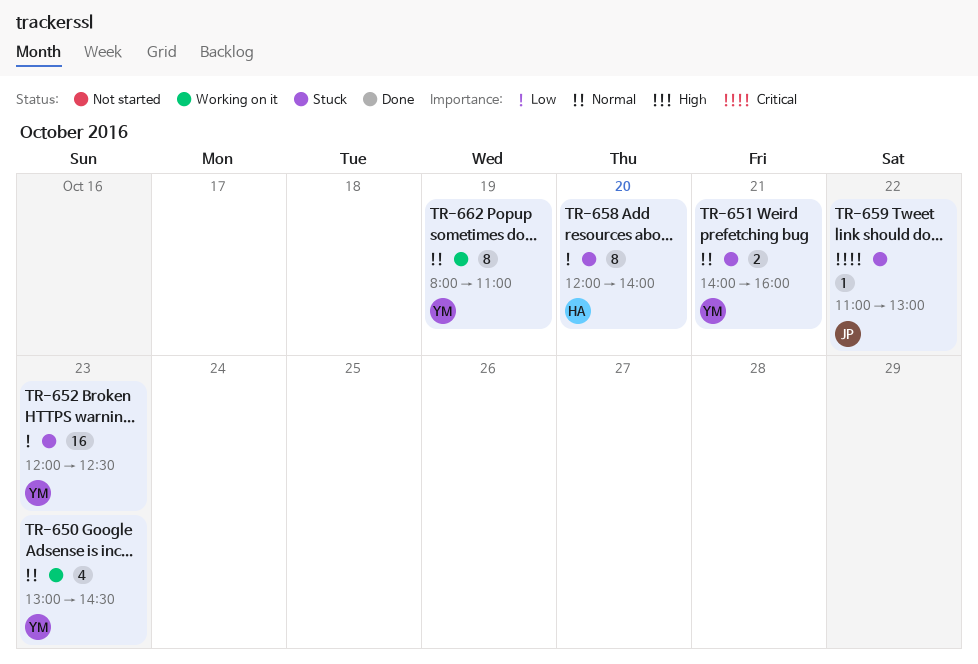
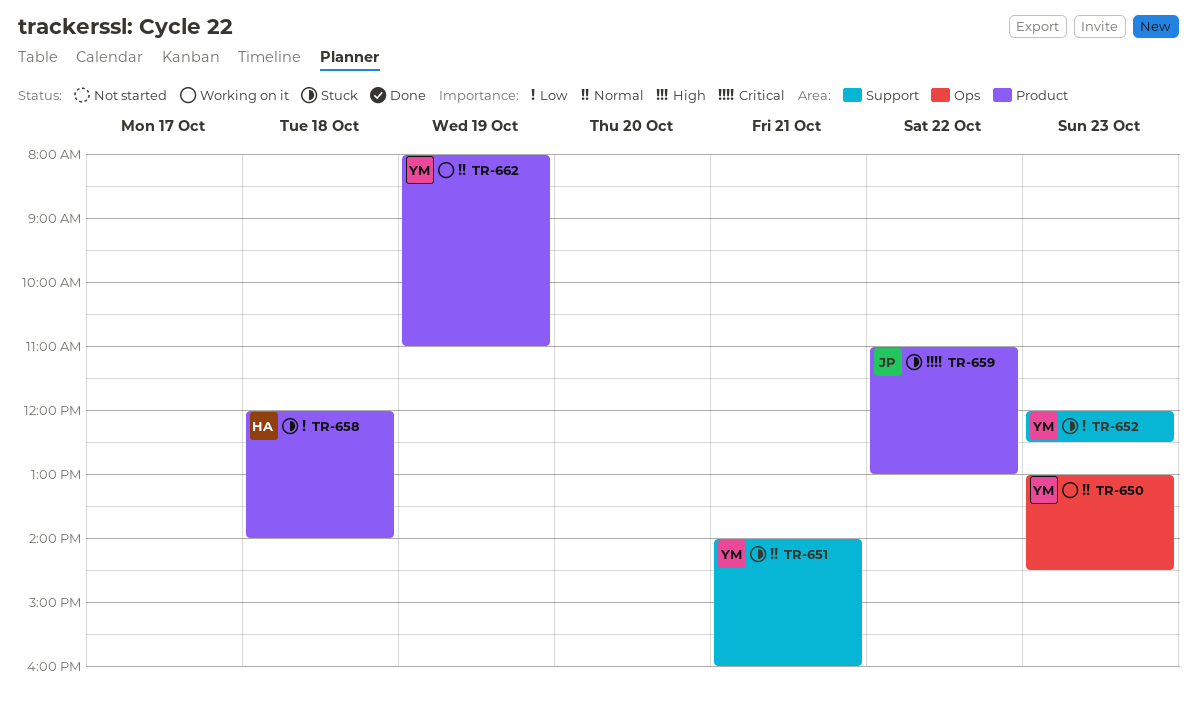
TR-658, day: Oct 20 -> Oct 18

